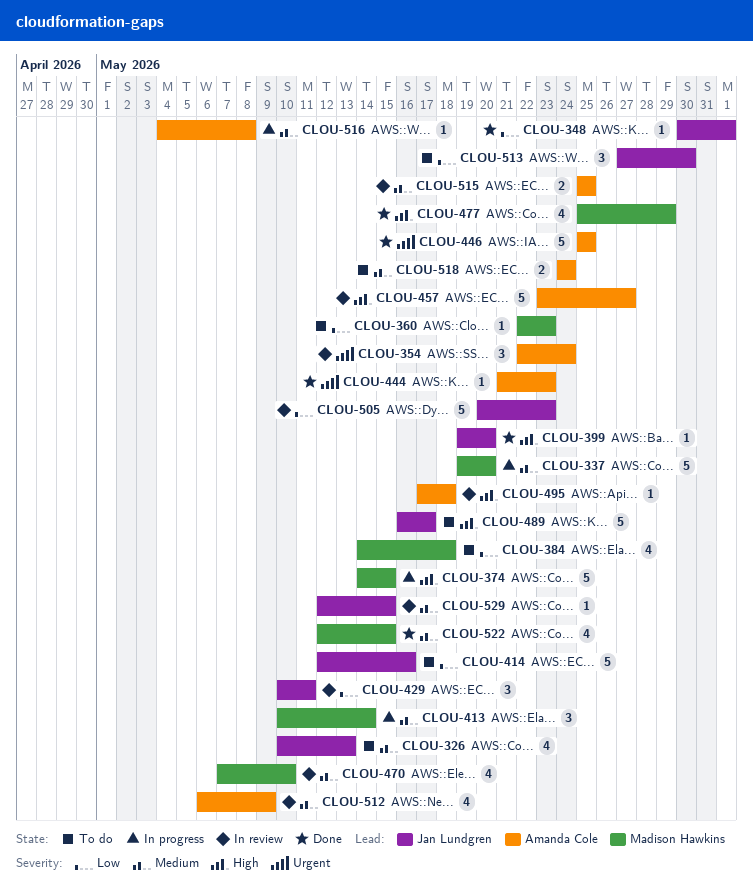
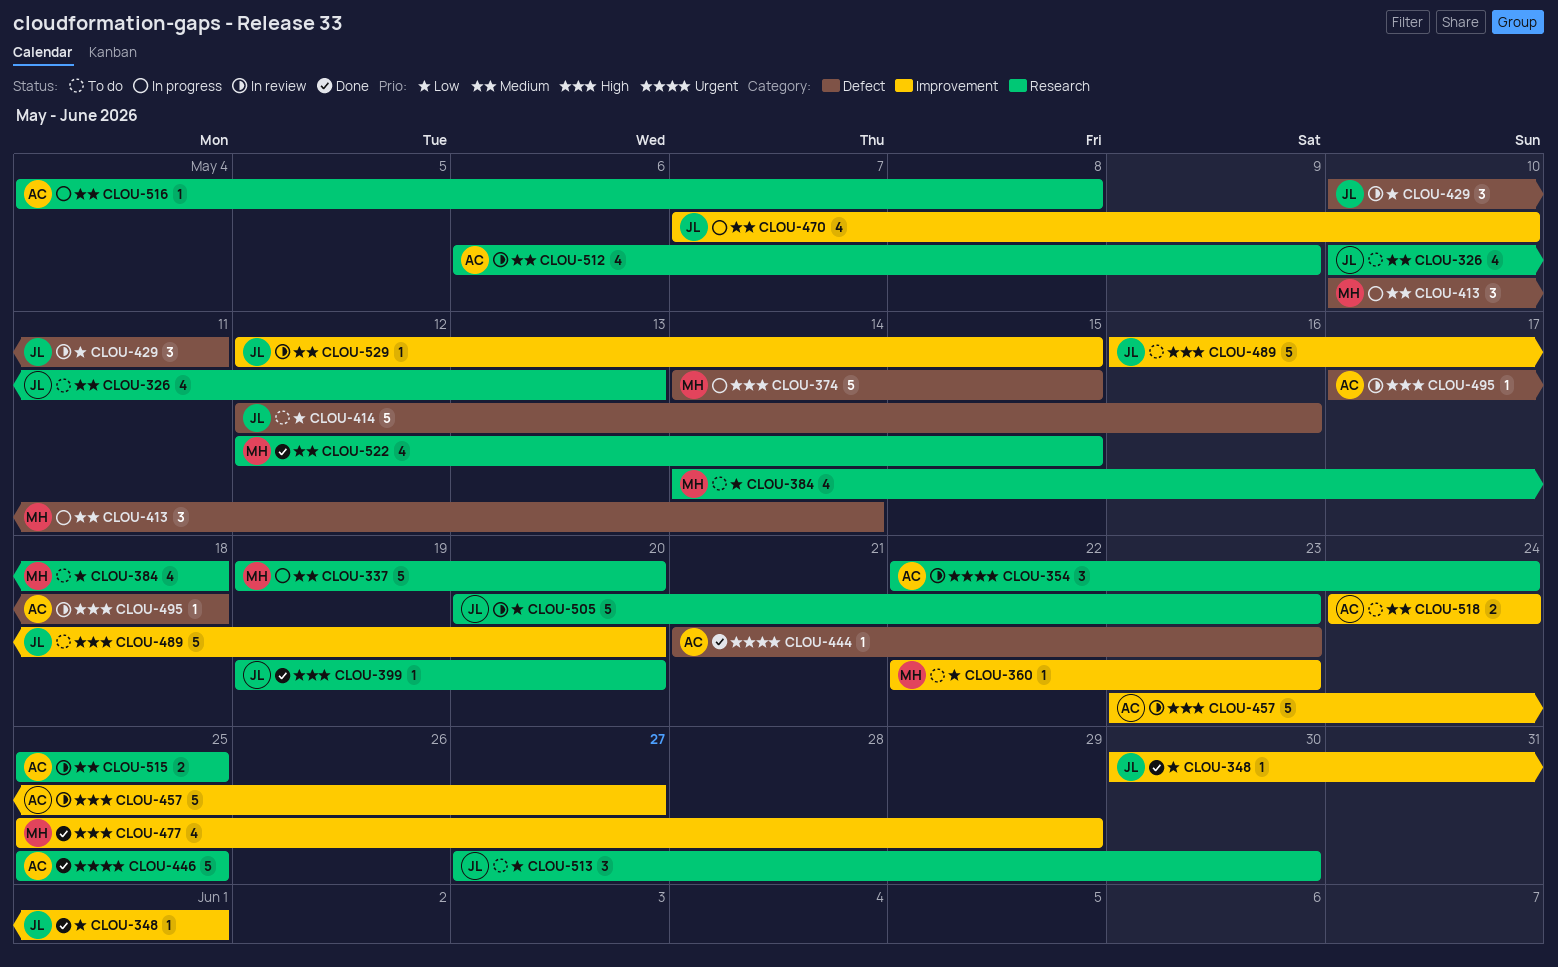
CLOU-470, status: In review -> In progress
CLOU-470, owner: Madison Hawkins -> Jan Lundgren
CLOU-489, due: May 17 -> May 20

